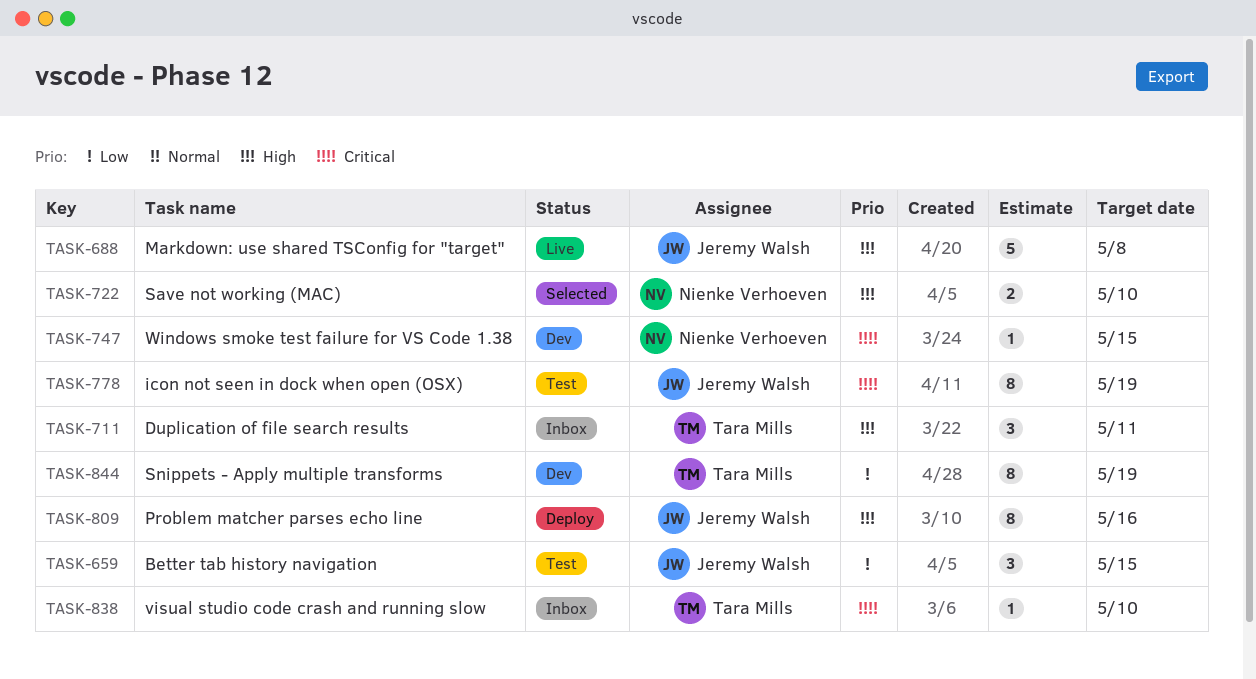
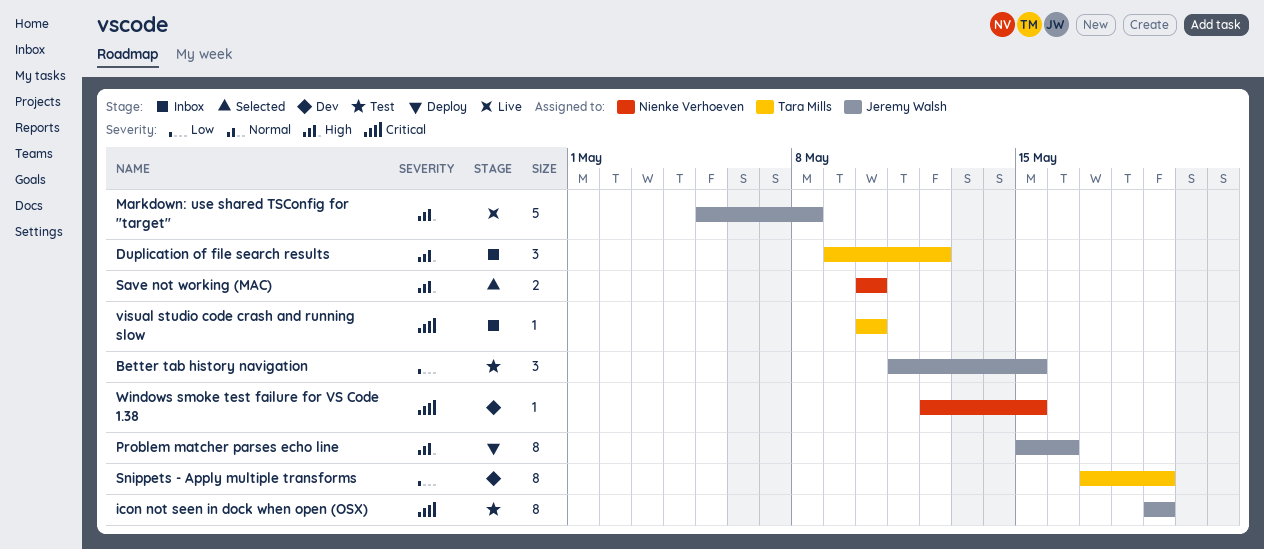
Duplication of file search results, due: May 11 -> May 12

